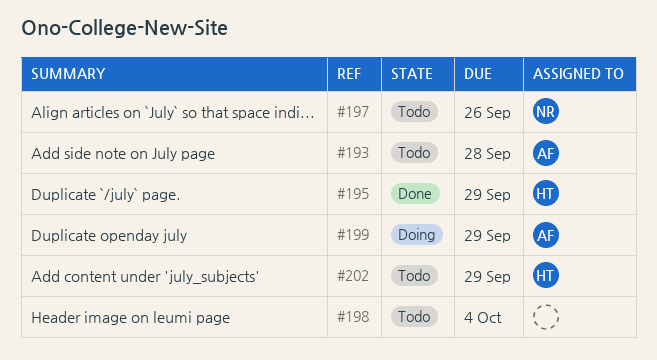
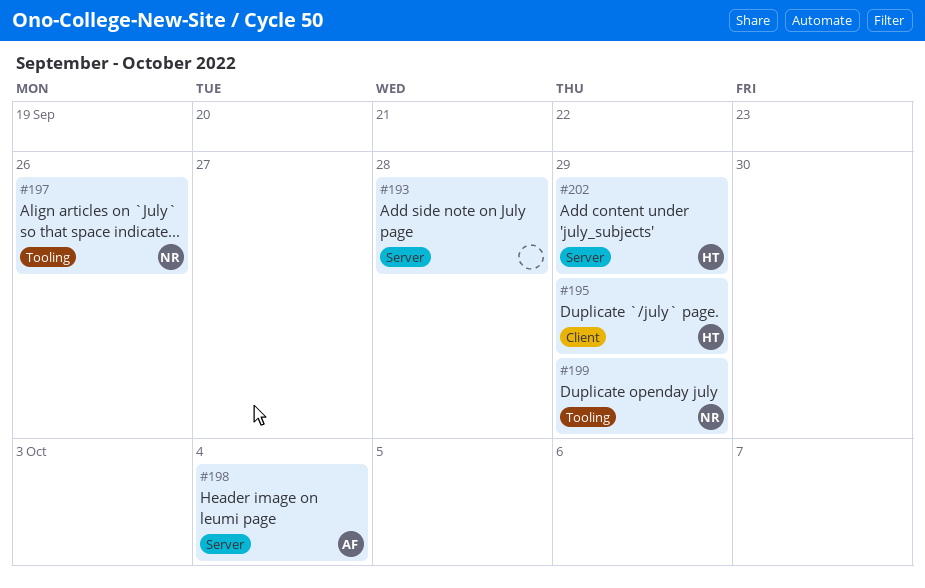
#193, owner: AF -> none
#198, owner: none -> AF
#199, owner: AF -> NR

